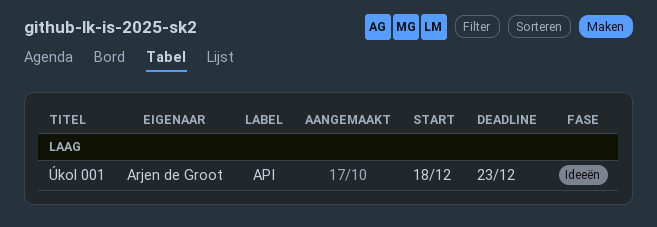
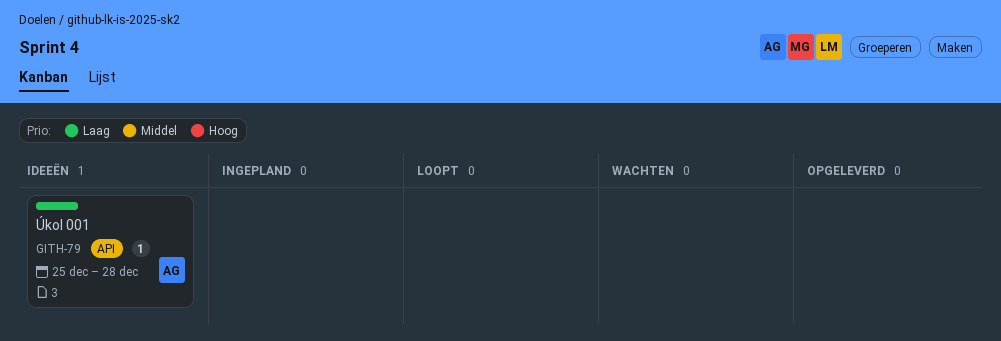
Úkol 001, start: Dec 18 -> Dec 25
Úkol 001, due: Dec 23 -> Dec 28

